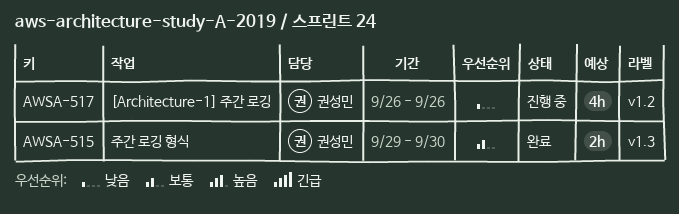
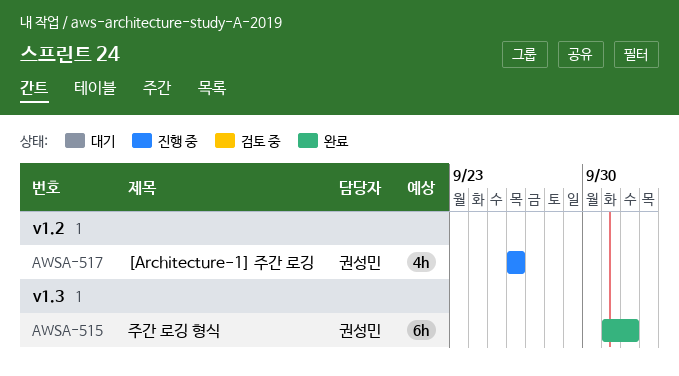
AWSA-515, estimate: 2h -> 6h
AWSA-515, start: Sep 29 -> Oct 1
AWSA-515, due: Sep 30 -> Oct 2

